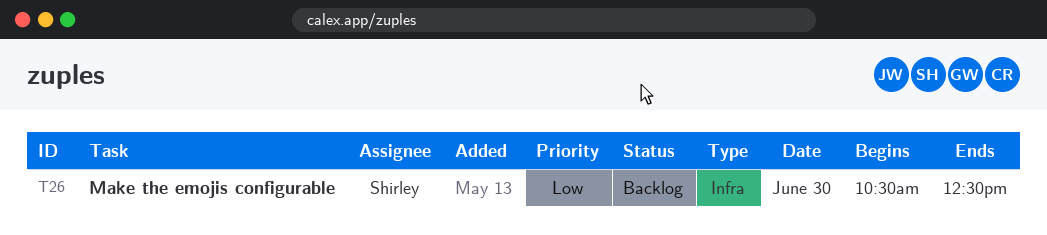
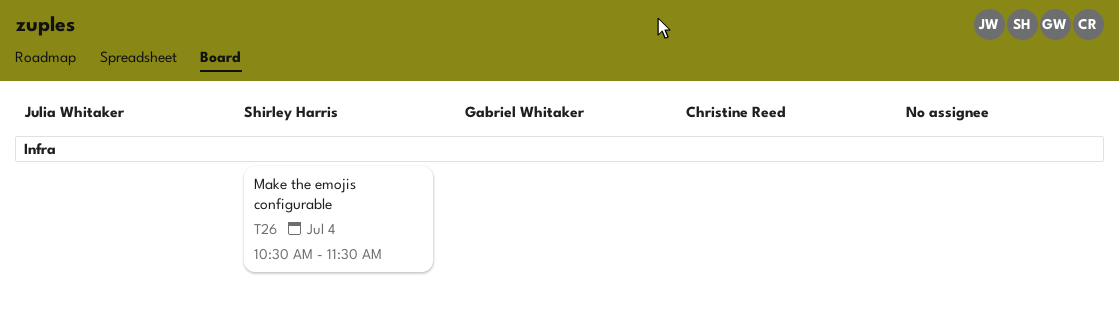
T26, day: Jun 30 -> Jul 4
T26, ends: 12:30 -> 11:30

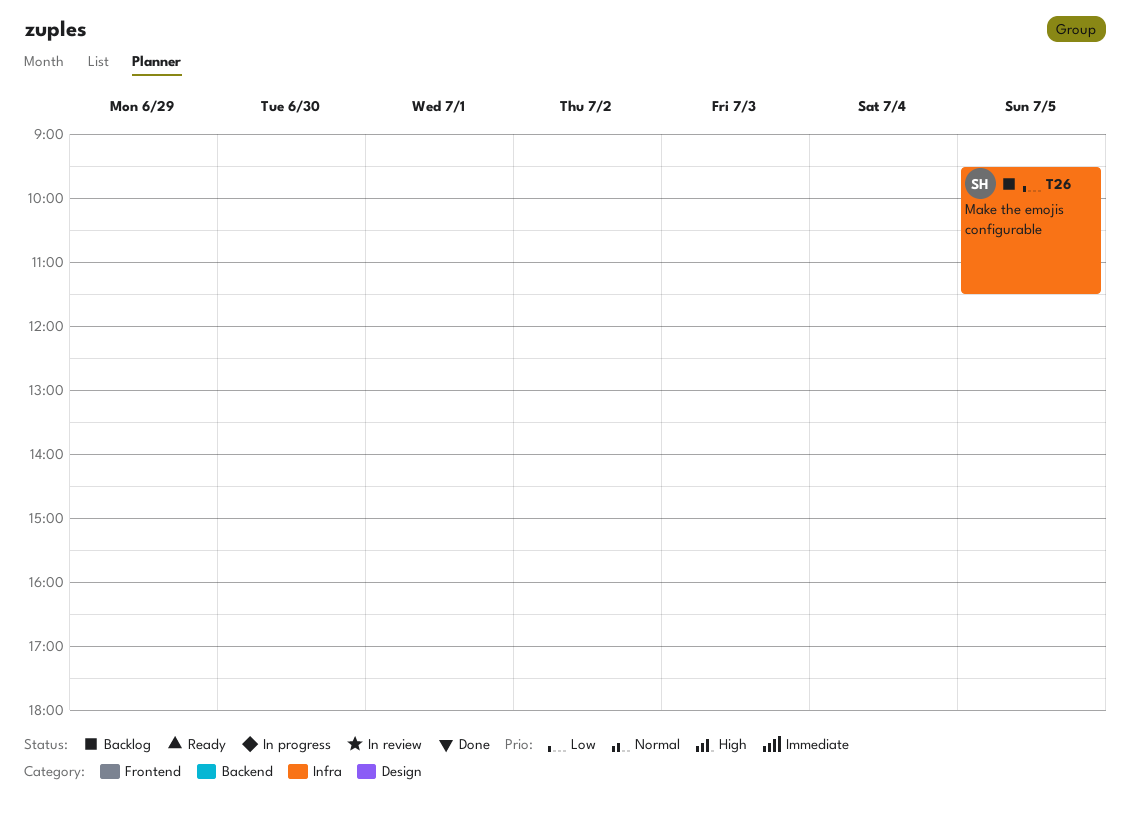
T26, day: Jul 4 -> Jul 5
T26, begins: 10:30 -> 09:30

